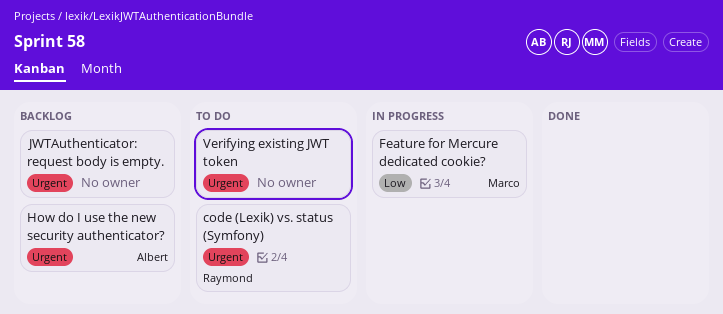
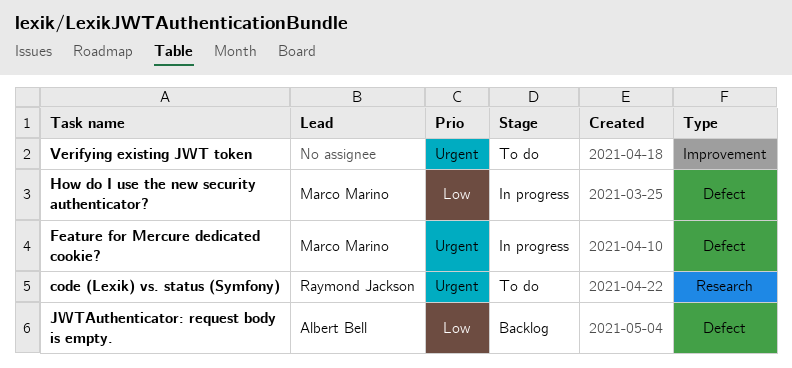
Feature for Mercure dedicated cookie?, priority: Low -> Urgent
How do I use the new security authenticator?, status: Backlog -> In progress
How do I use the new security authenticator?, owner: Albert Bell -> Marco Marino
How do I use the new security authenticator?, priority: Urgent -> Low
JWTAuthenticator: request body is empty., owner: none -> Albert Bell
JWTAuthenticator: request body is empty., priority: Urgent -> Low

